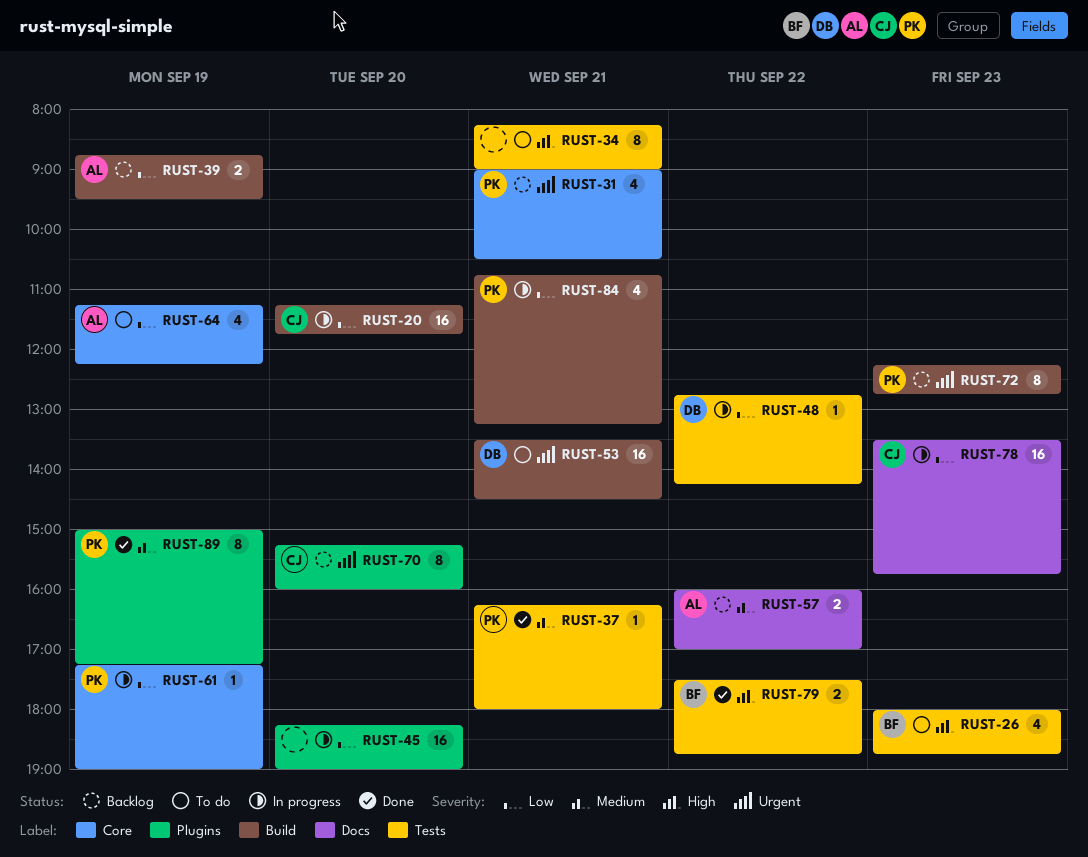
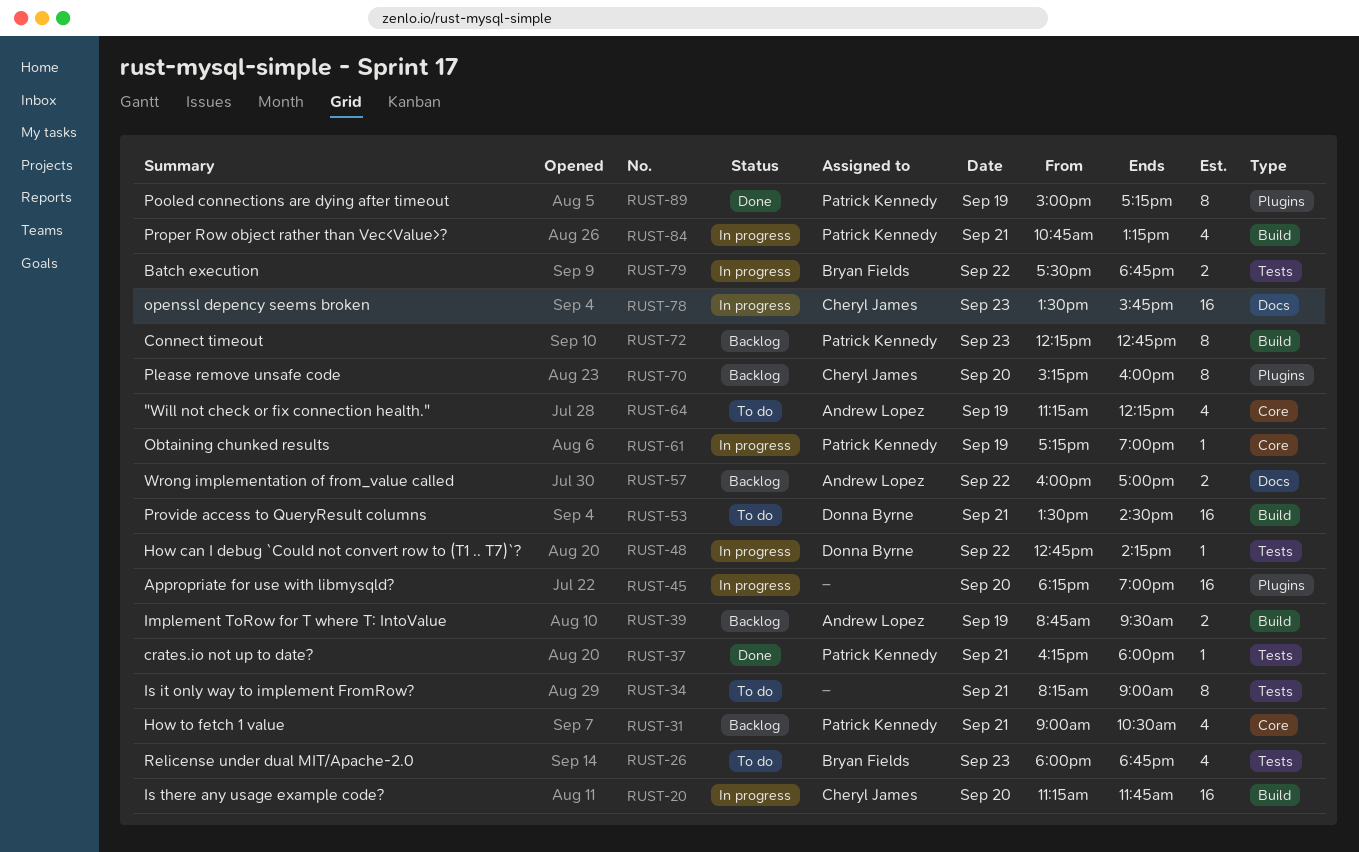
RUST-79, status: Done -> In progress

